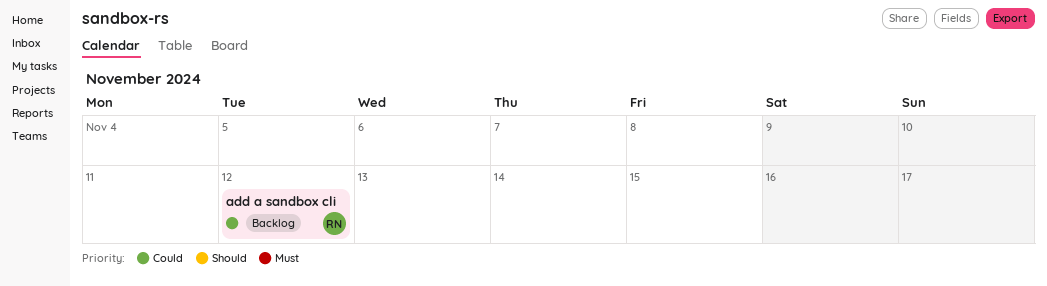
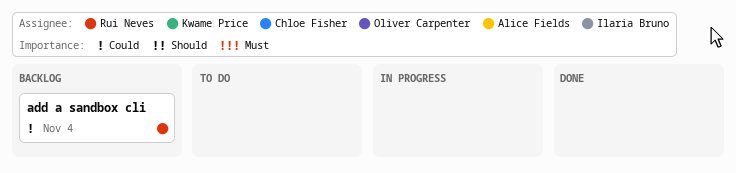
add a sandbox cli, due: Nov 12 -> Nov 4

